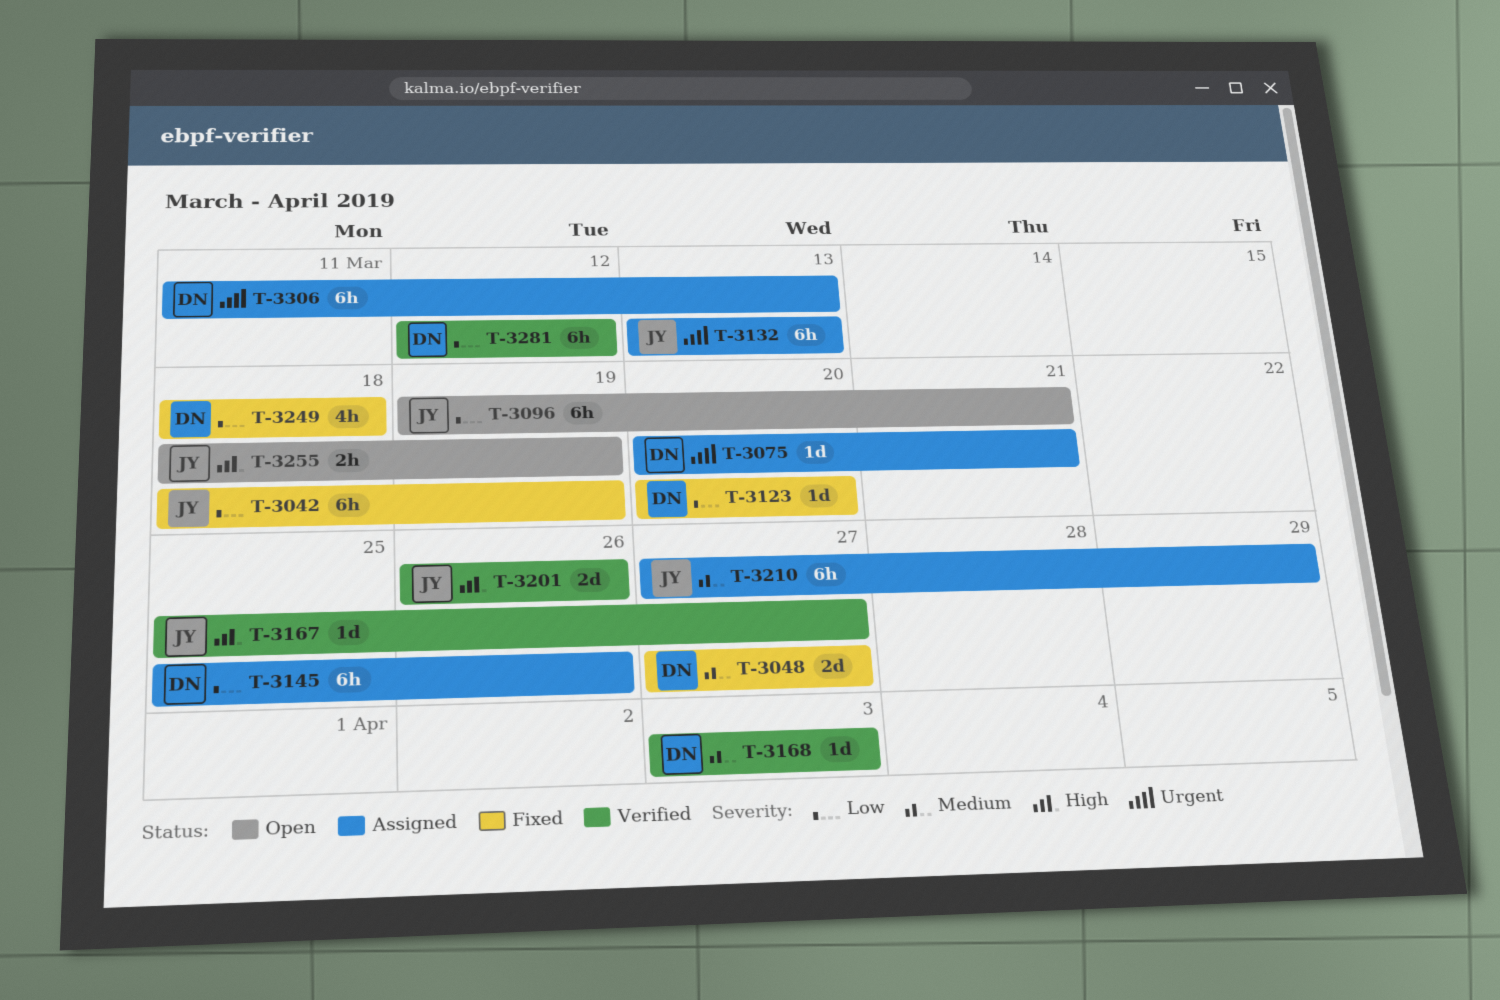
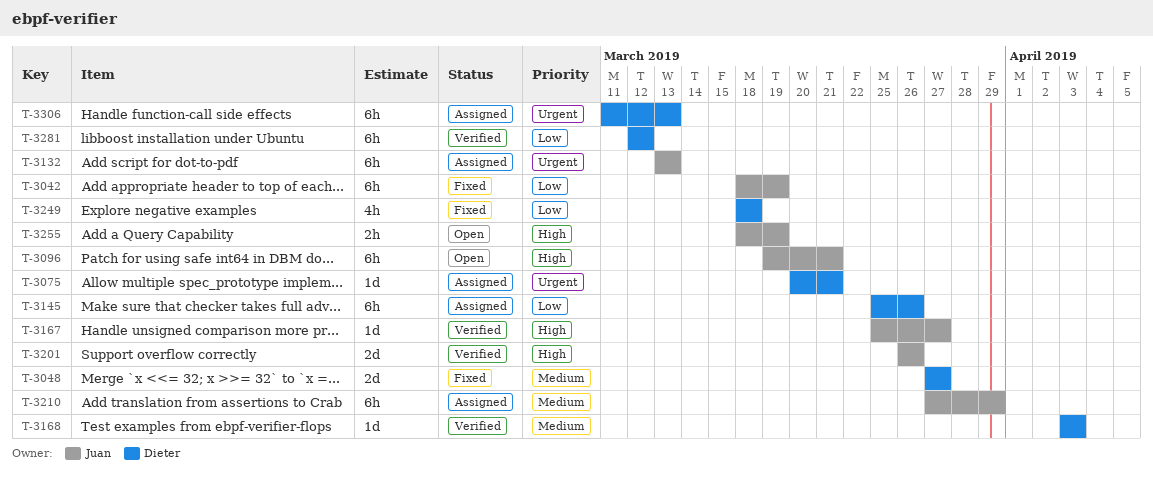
T-3096, priority: Low -> High
T-3123: present -> none

